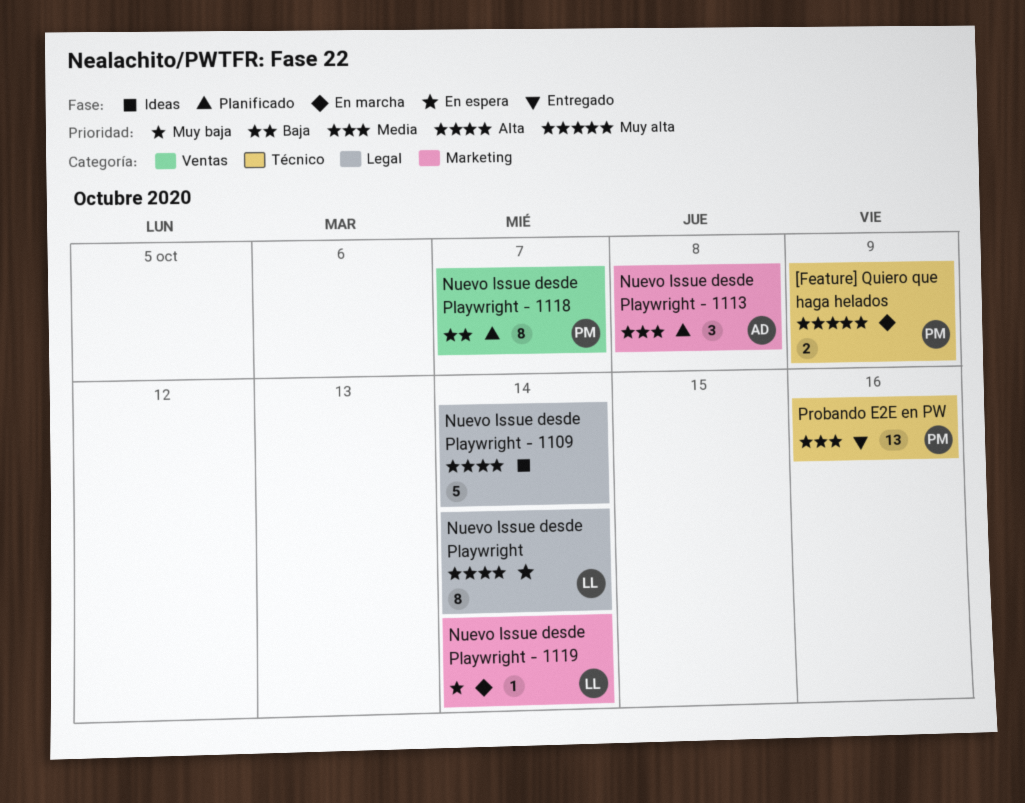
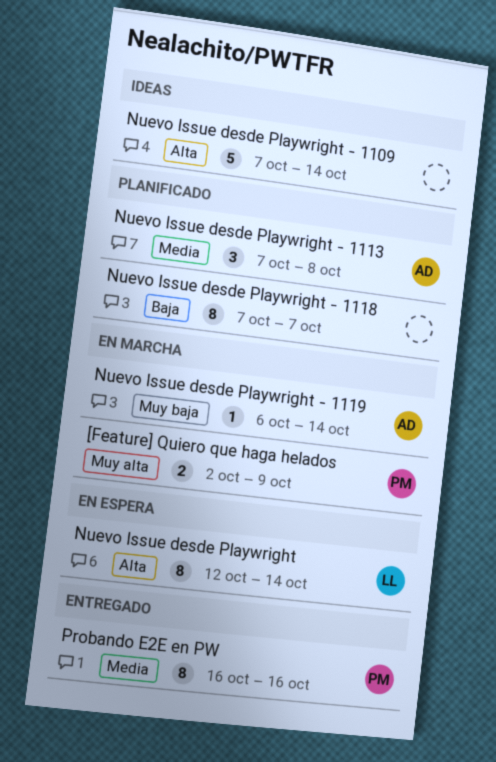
Nuevo Issue desde Playwright - 1118, owner: PM -> none
Nuevo Issue desde Playwright - 1119, owner: LL -> AD
Probando E2E en PW, estimate: 13 -> 8

